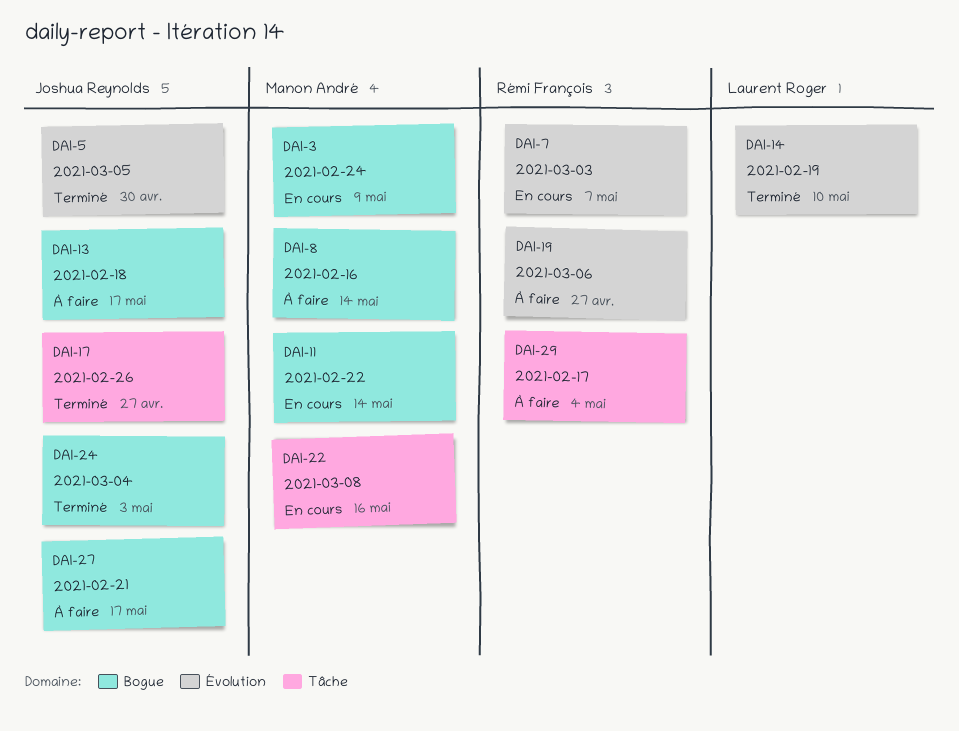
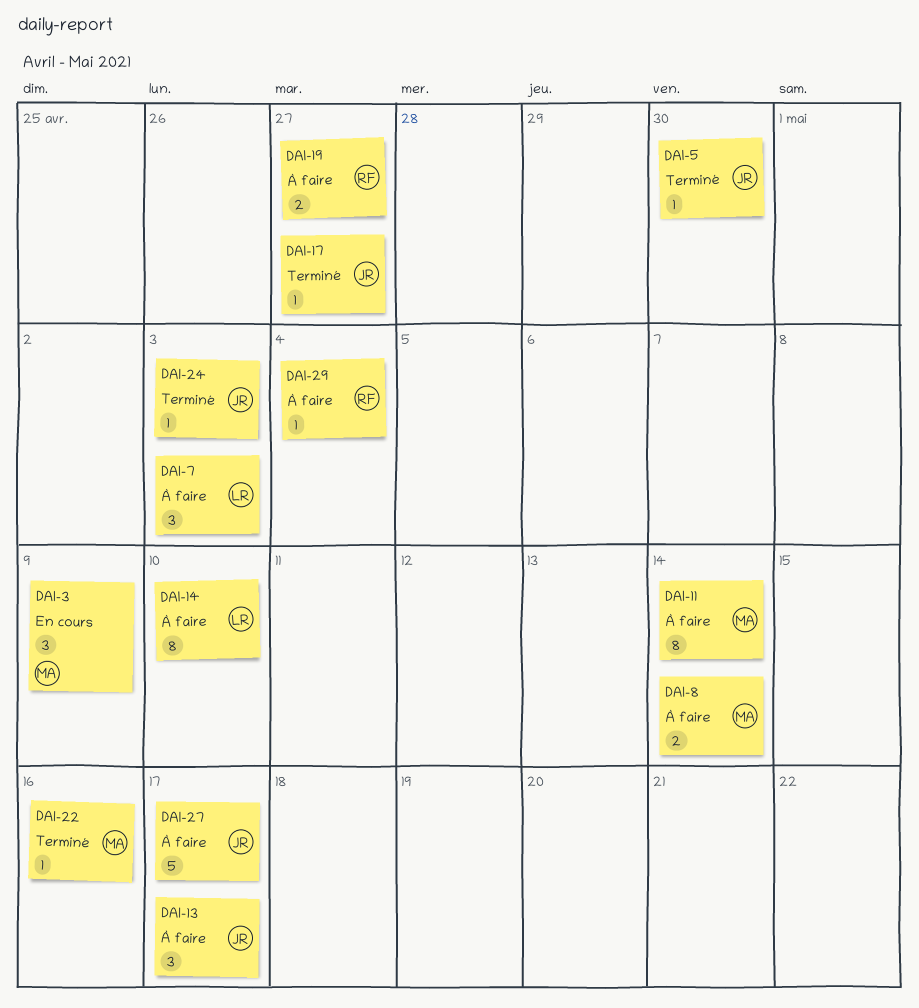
DAI-7, status: En cours -> À faire
DAI-7, owner: Rémi François -> Laurent Roger
DAI-7, due: May 7 -> May 3
DAI-11, status: En cours -> À faire
DAI-14, status: Terminé -> À faire
DAI-22, status: En cours -> Terminé

